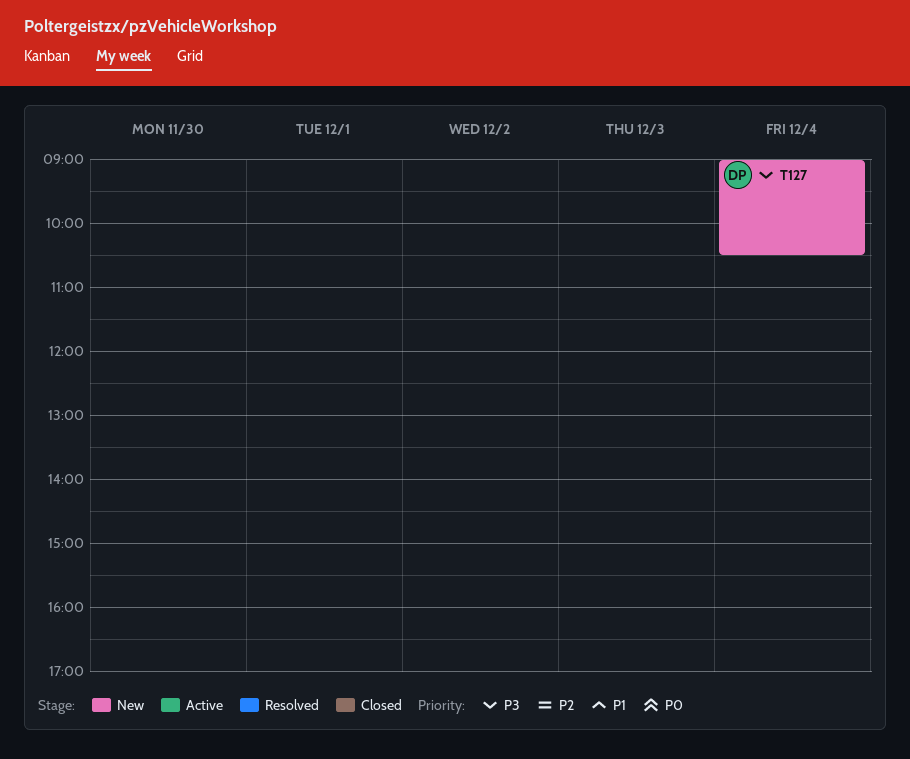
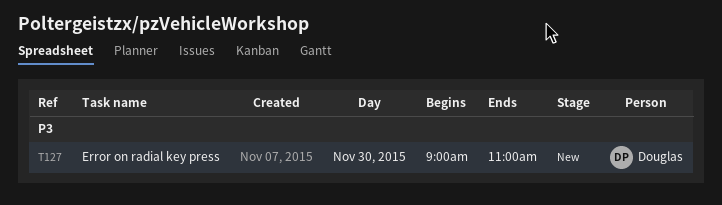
T127, day: Dec 4 -> Nov 30
T127, ends: 10:30 -> 11:00

